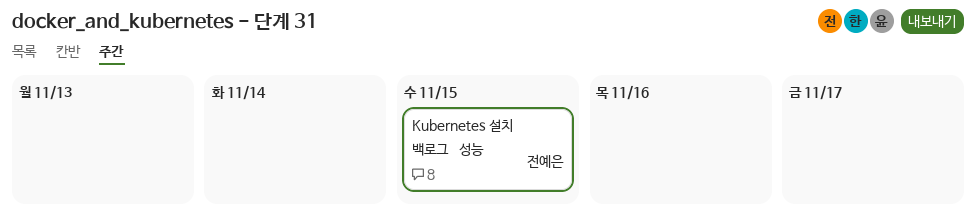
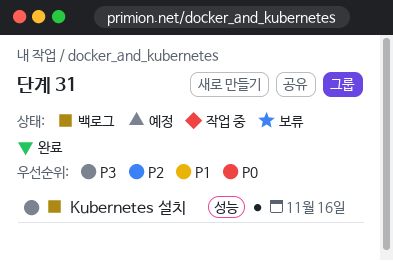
Kubernetes 설치, due: Nov 15 -> Nov 16

